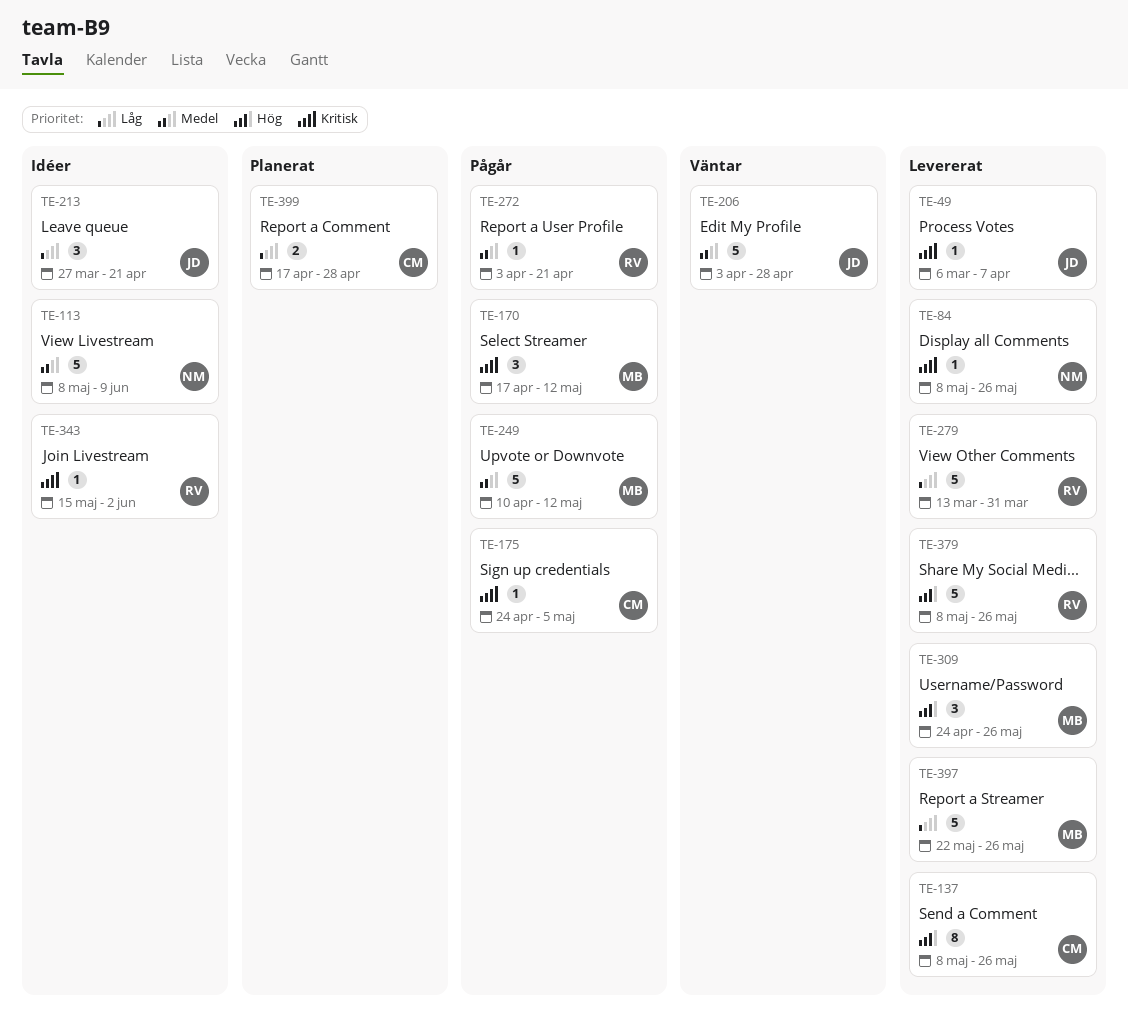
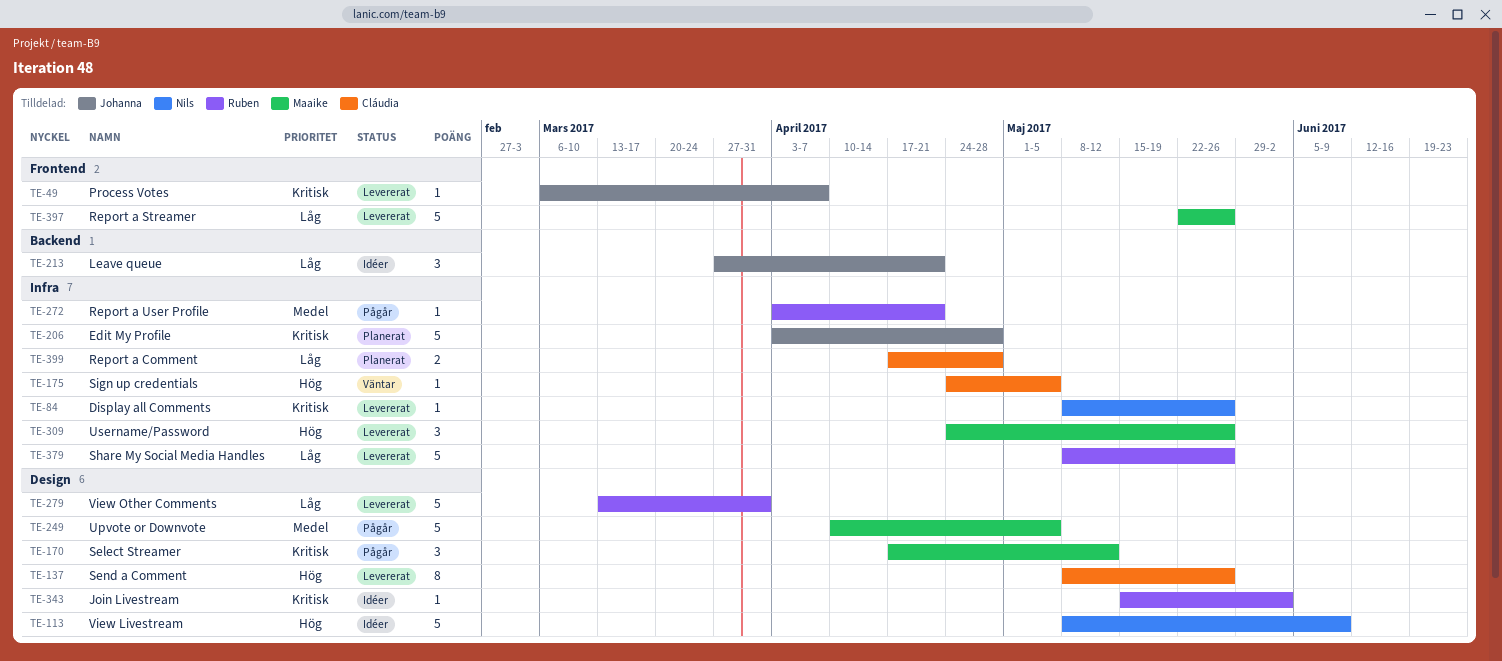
TE-113, priority: Medel -> Hög
TE-175, status: Pågår -> Väntar
TE-175, priority: Kritisk -> Hög
TE-206, status: Väntar -> Planerat
TE-206, priority: Medel -> Kritisk
TE-249, due: May 12 -> May 5
TE-379, priority: Hög -> Låg

